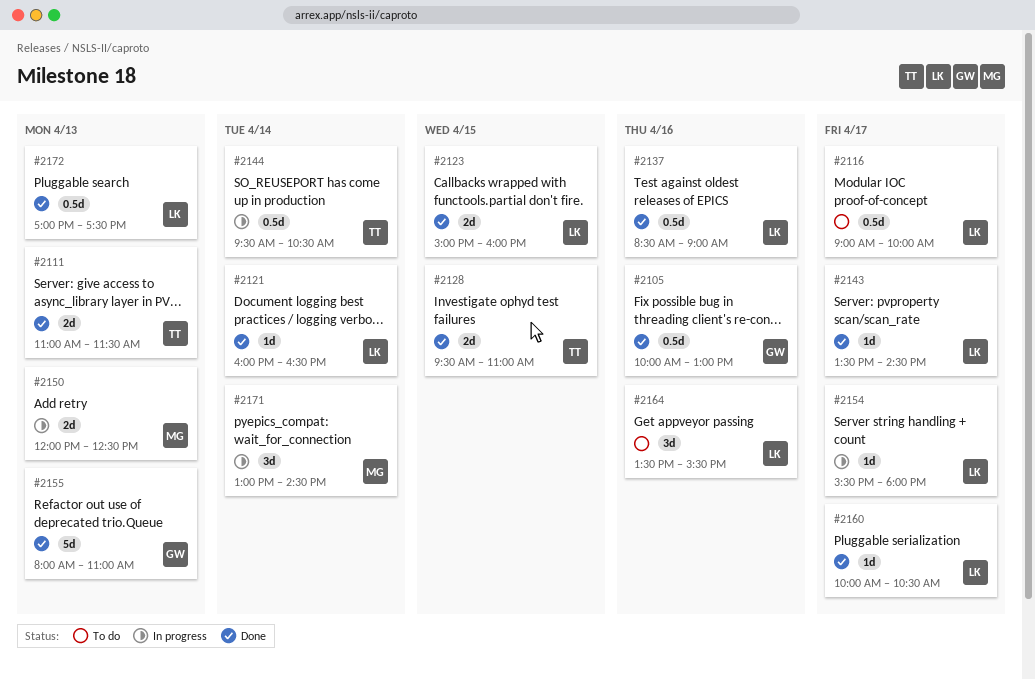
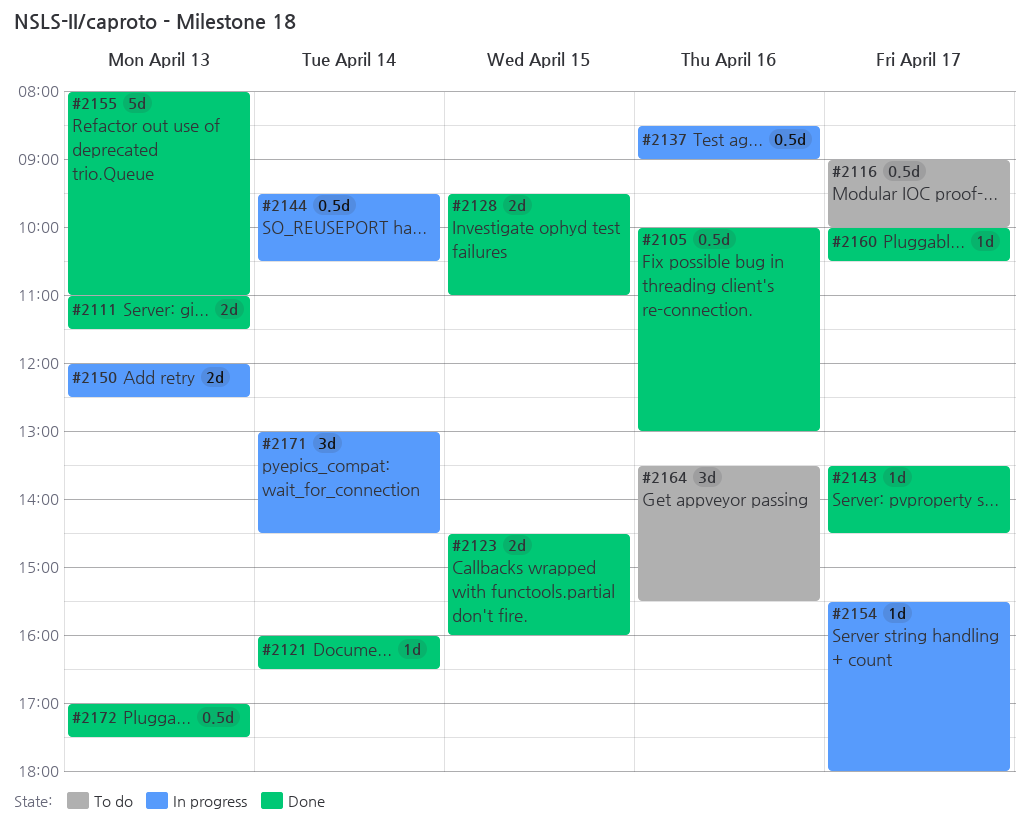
#2123, begins: 15:00 -> 14:30
#2137, status: Done -> In progress

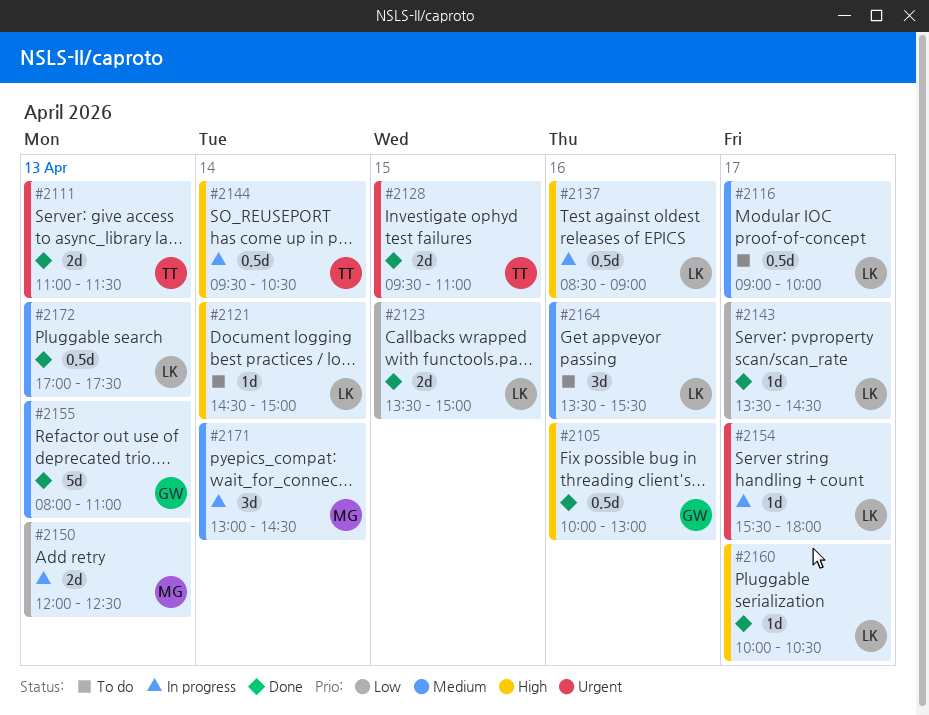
#2121, status: Done -> To do
#2121, begins: 16:00 -> 14:30
#2121, ends: 16:30 -> 15:00
#2123, begins: 14:30 -> 13:30
#2123, ends: 16:00 -> 15:00

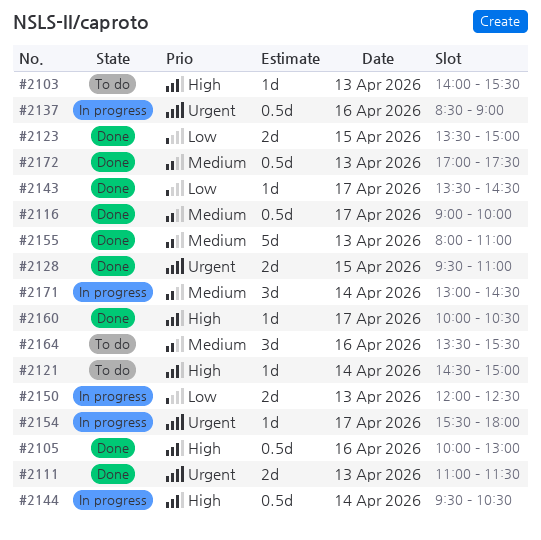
#2103: none -> present
#2116, status: To do -> Done
#2137, priority: High -> Urgent

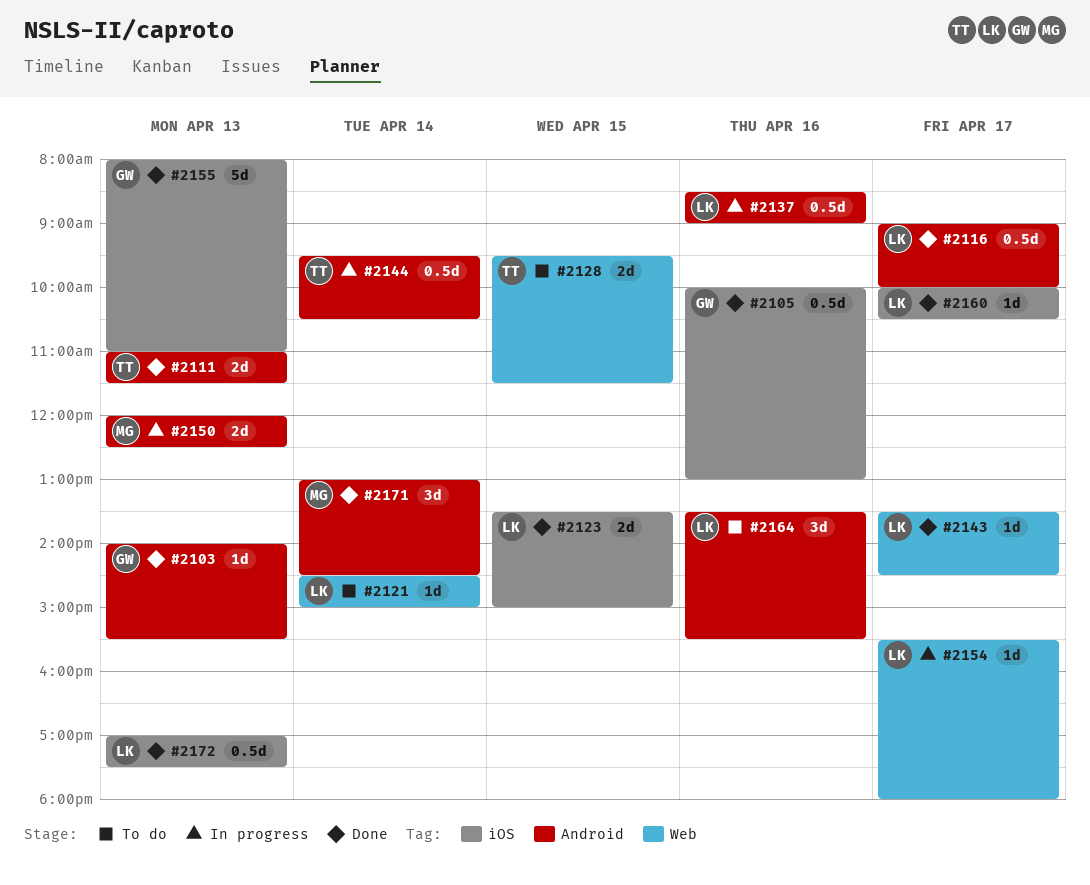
#2103, status: To do -> Done
#2128, status: Done -> To do
#2128, ends: 11:00 -> 11:30
#2171, status: In progress -> Done

